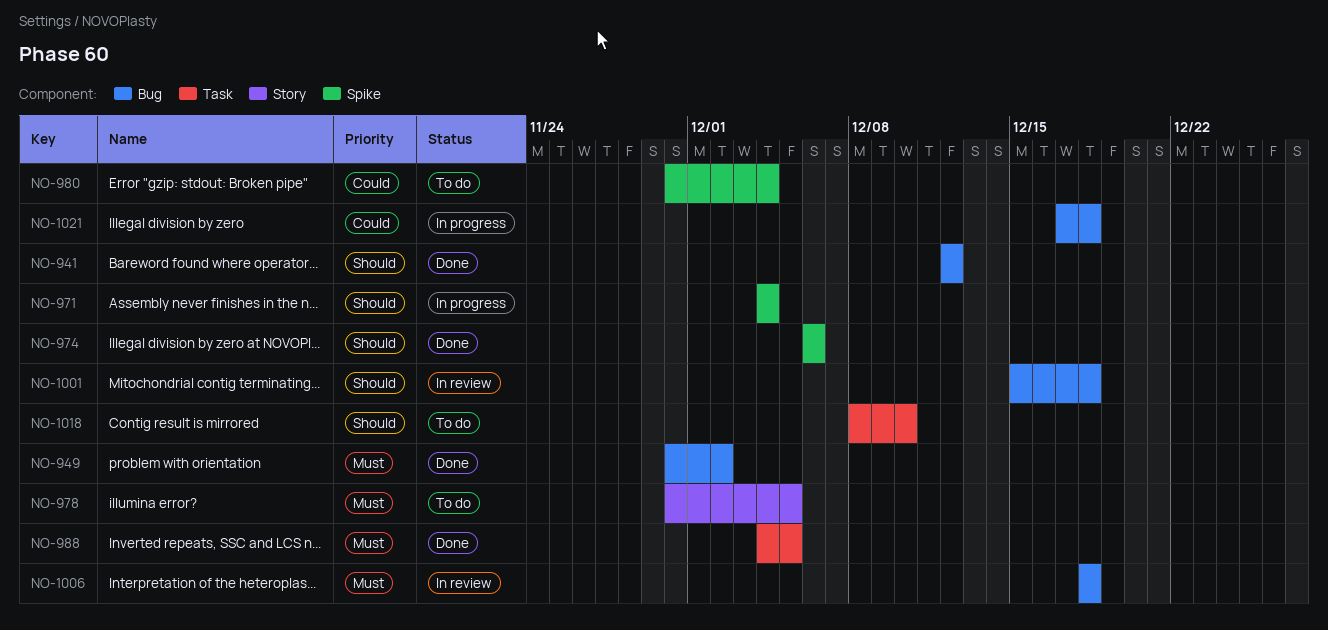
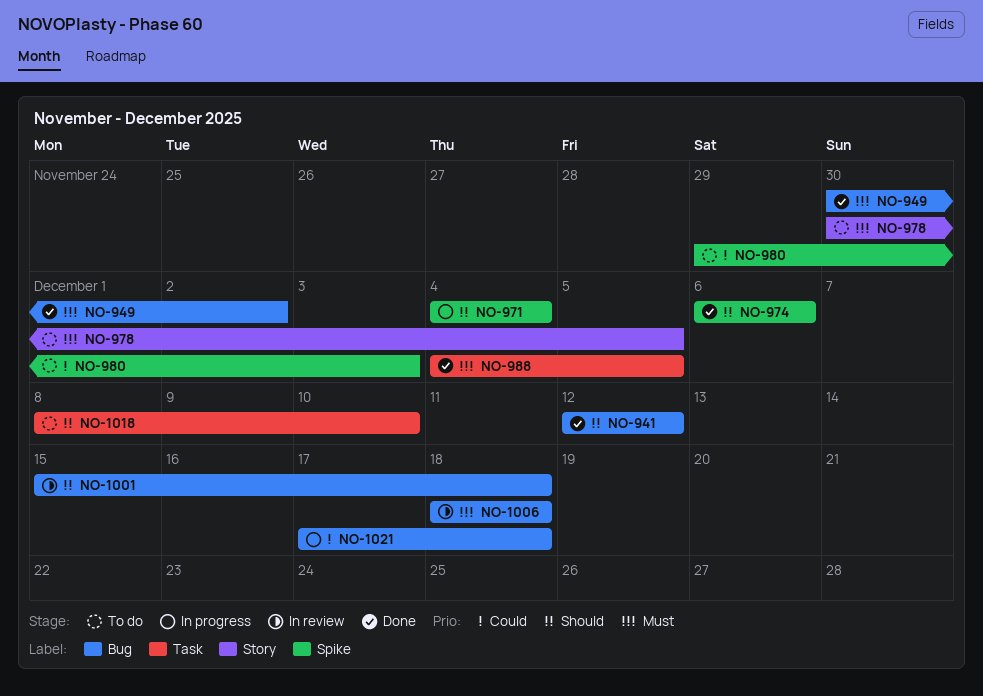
NO-980, start: Nov 30 -> Nov 29
NO-980, due: Dec 4 -> Dec 3

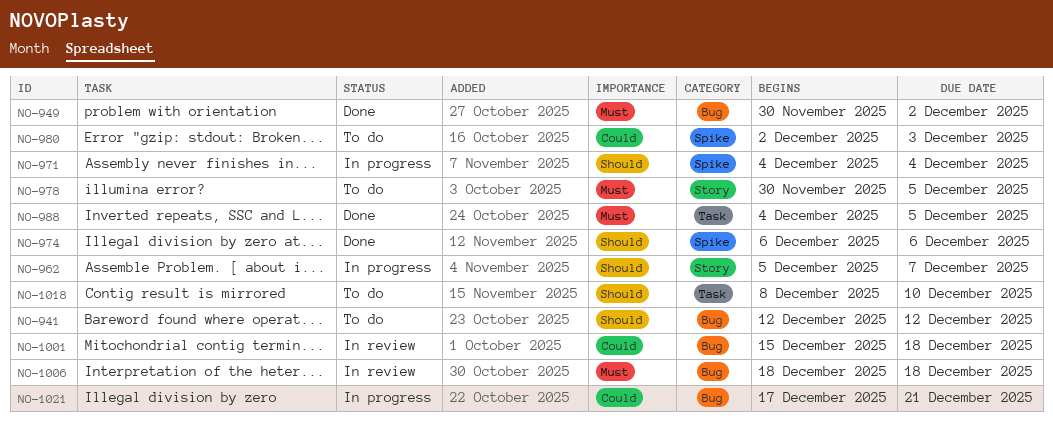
NO-941, status: Done -> To do
NO-962: none -> present
NO-980, start: Nov 29 -> Dec 2
NO-1001, priority: Should -> Could
NO-1021, due: Dec 18 -> Dec 21

